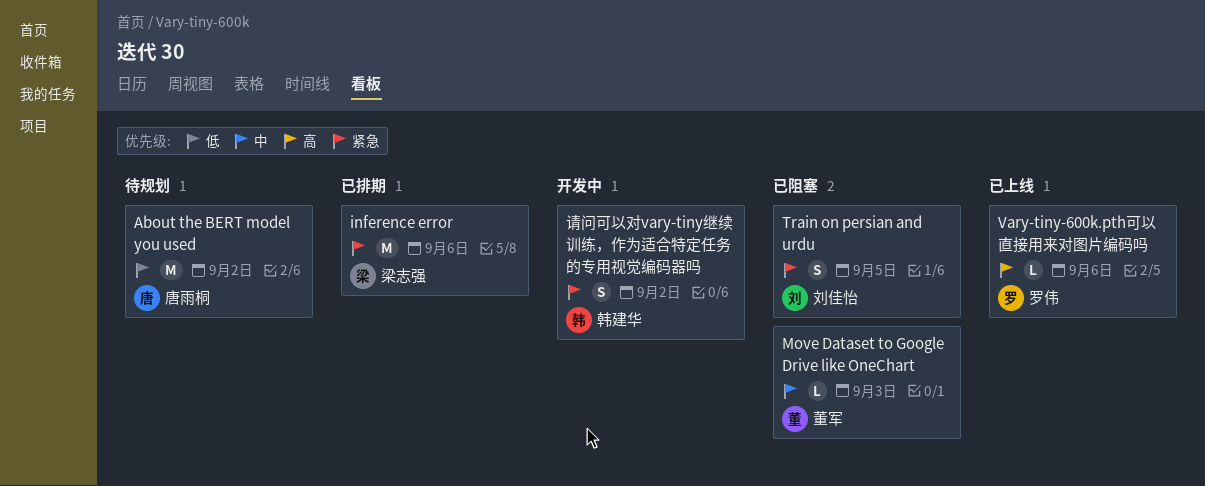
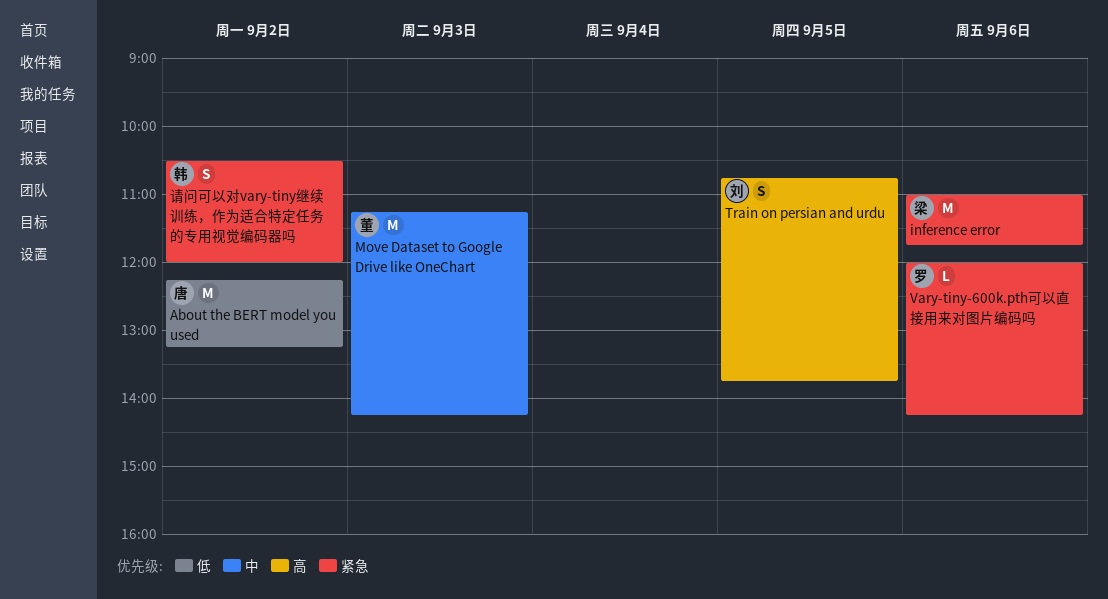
Move Dataset to Google Drive like OneChart, estimate: L -> M
Train on persian and urdu, priority: 紧急 -> 高
Vary-tiny-600k.pth可以直接用来对图片编码吗, priority: 高 -> 紧急

